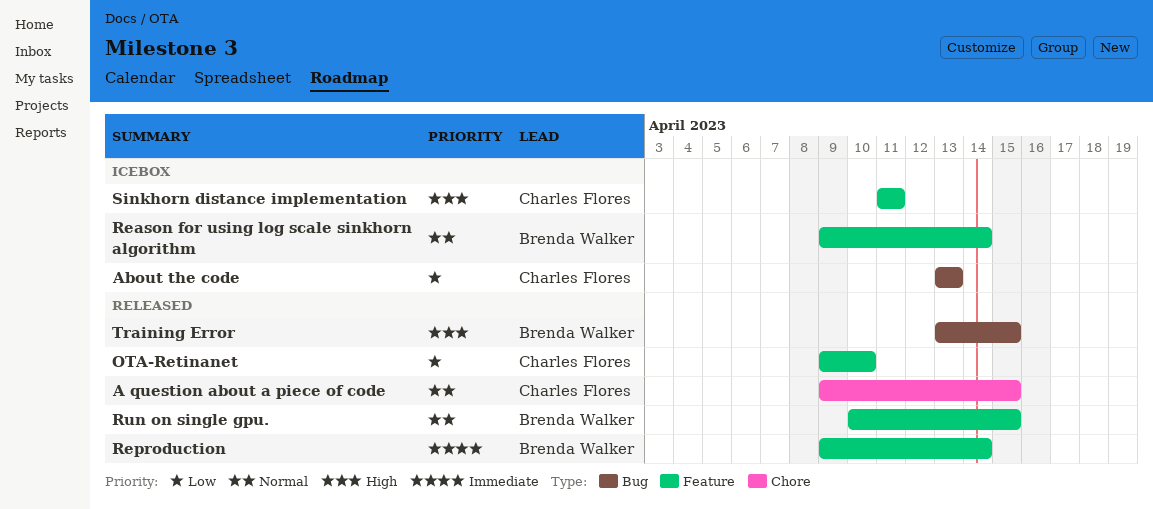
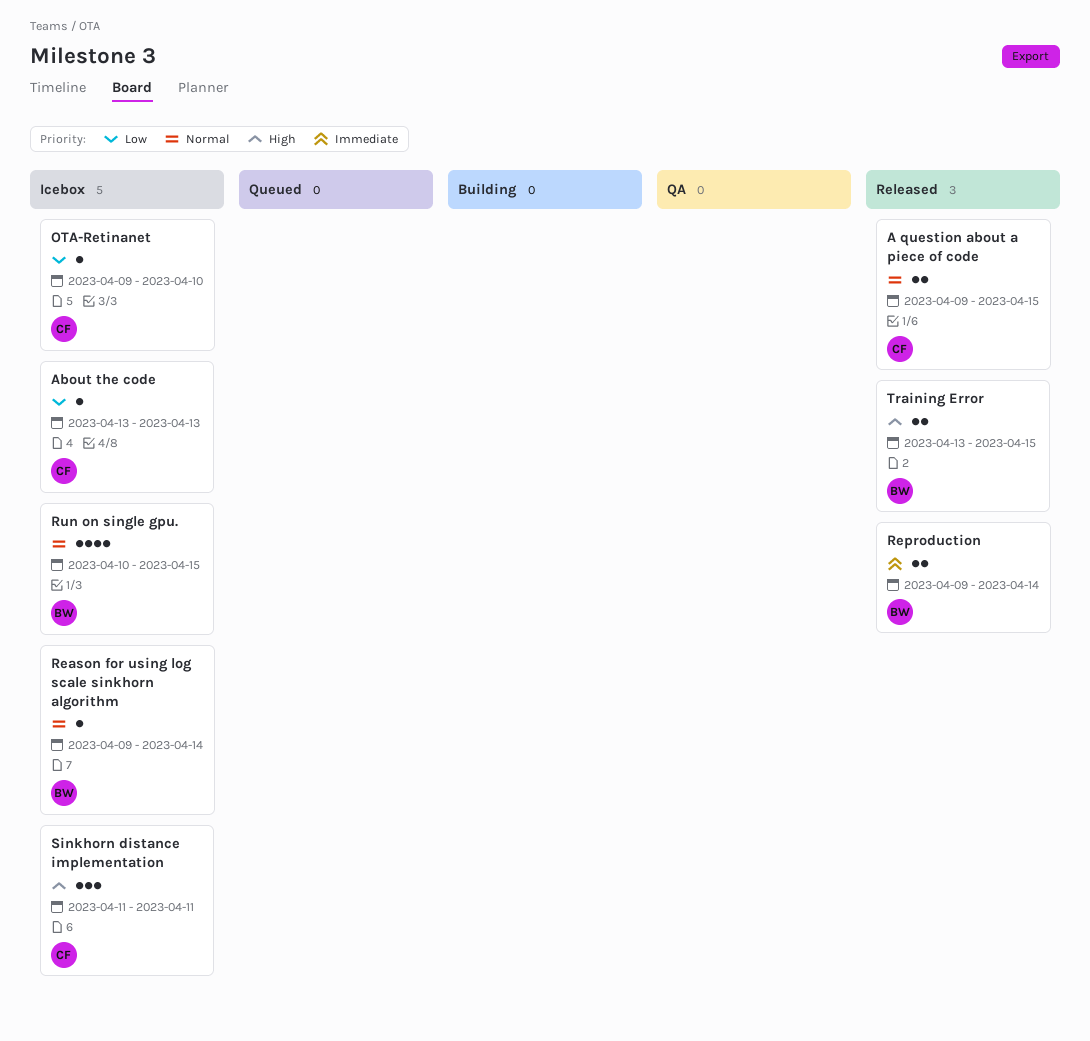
OTA-Retinanet, status: Released -> Icebox
Run on single gpu., status: Released -> Icebox

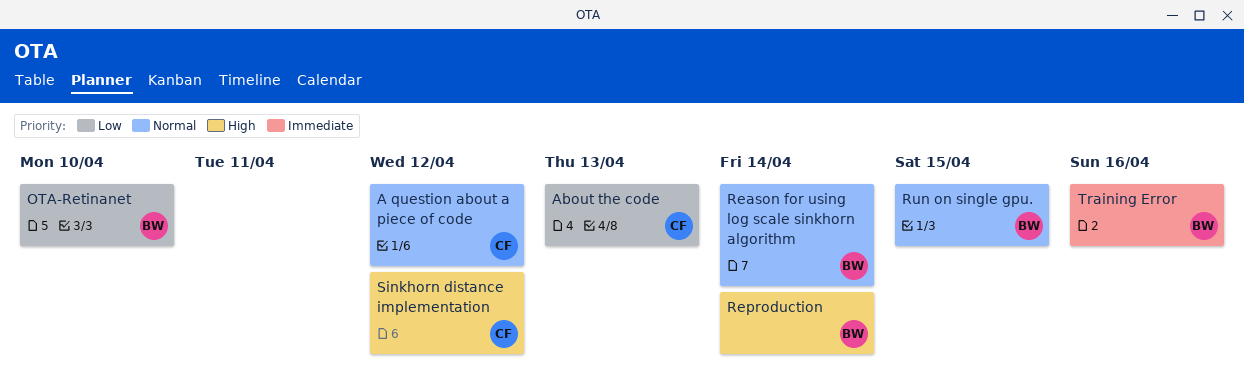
A question about a piece of code, due: Apr 15 -> Apr 12
OTA-Retinanet, owner: CF -> BW
Reproduction, priority: Immediate -> High
Sinkhorn distance implementation, due: Apr 11 -> Apr 12
Training Error, priority: High -> Immediate
Training Error, due: Apr 15 -> Apr 16

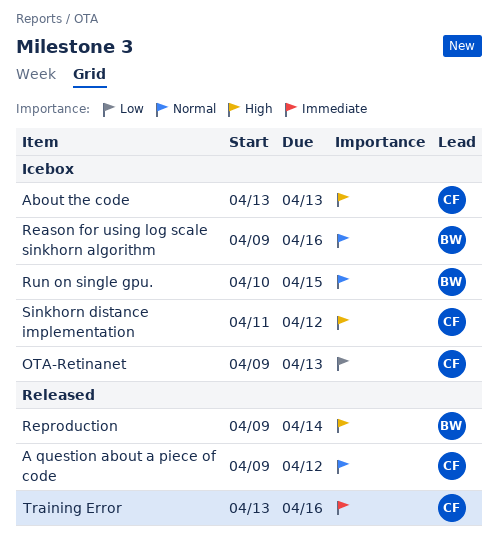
About the code, priority: Low -> High
OTA-Retinanet, owner: BW -> CF
OTA-Retinanet, due: Apr 10 -> Apr 13
Reason for using log scale sinkhorn algorithm, due: Apr 14 -> Apr 16
Training Error, owner: BW -> CF

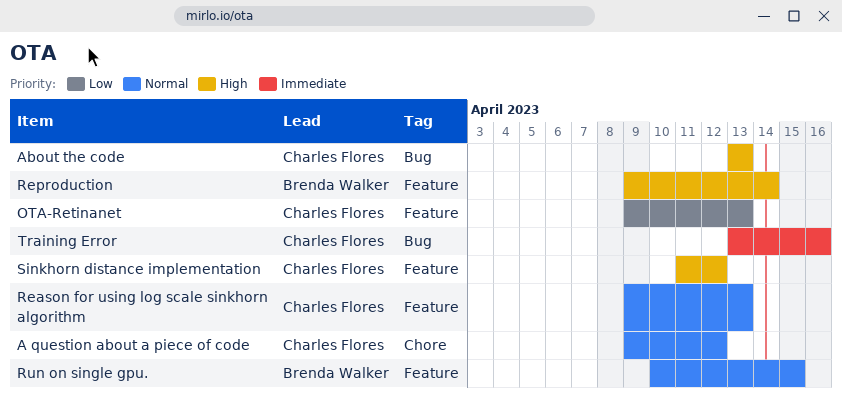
Reason for using log scale sinkhorn algorithm, owner: Brenda Walker -> Charles Flores
Reason for using log scale sinkhorn algorithm, due: Apr 16 -> Apr 13

